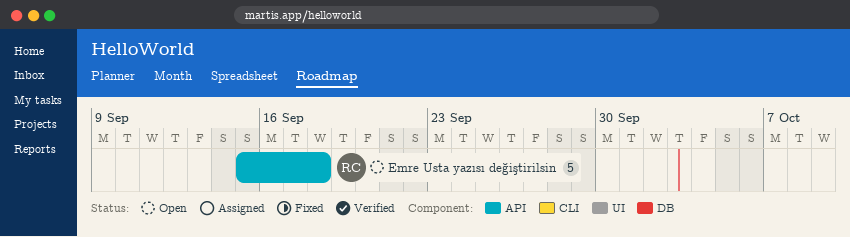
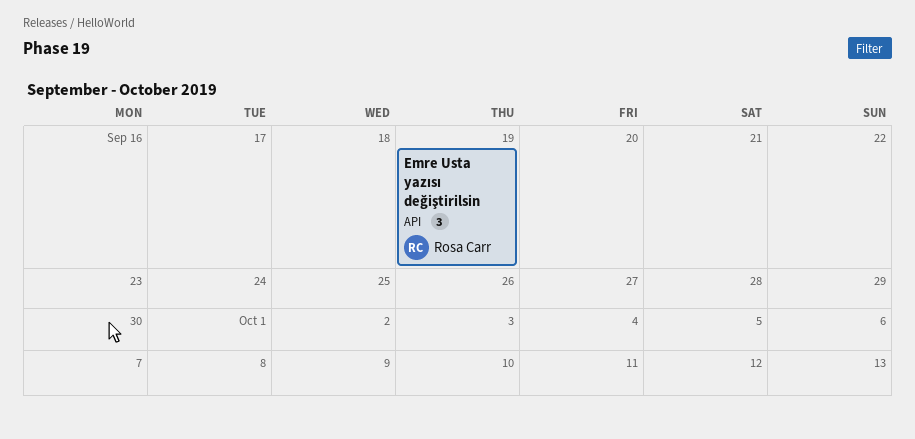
Emre Usta yazısı değiştirilsin, estimate: 5 -> 3
Emre Usta yazısı değiştirilsin, due: Sep 18 -> Sep 19

